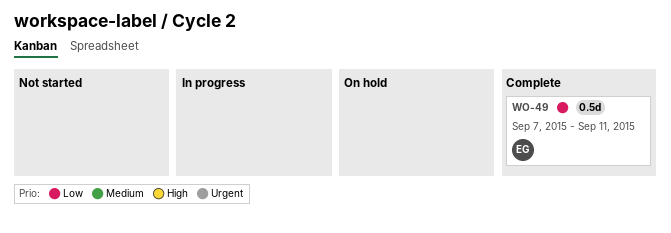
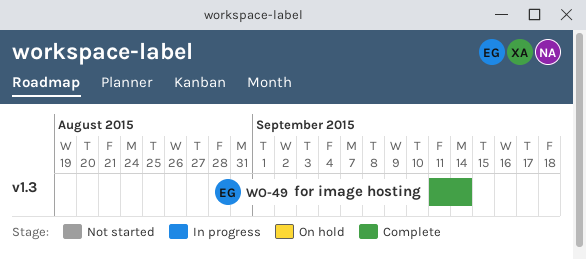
WO-49, start: Sep 7 -> Sep 11
WO-49, due: Sep 11 -> Sep 14

